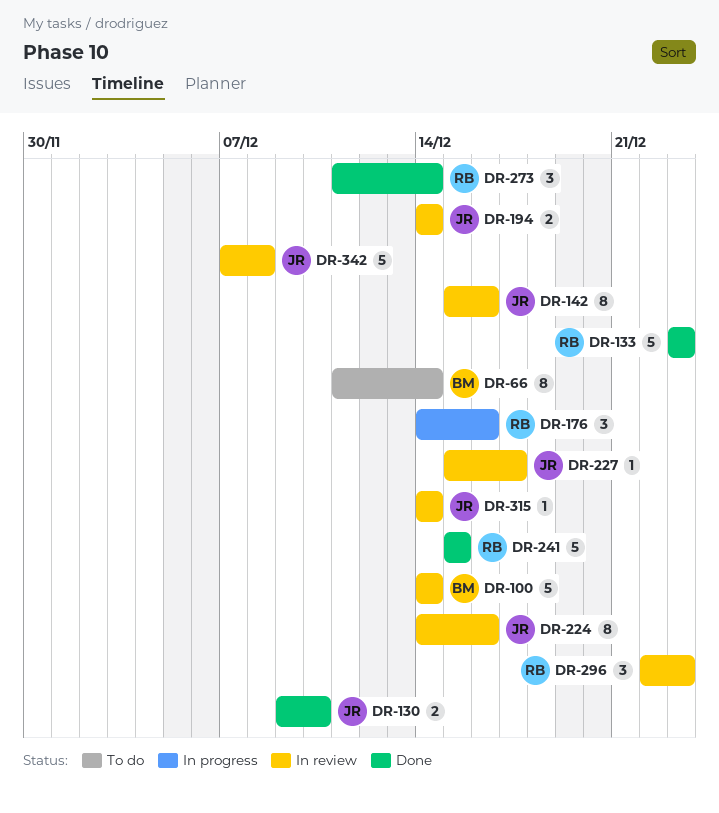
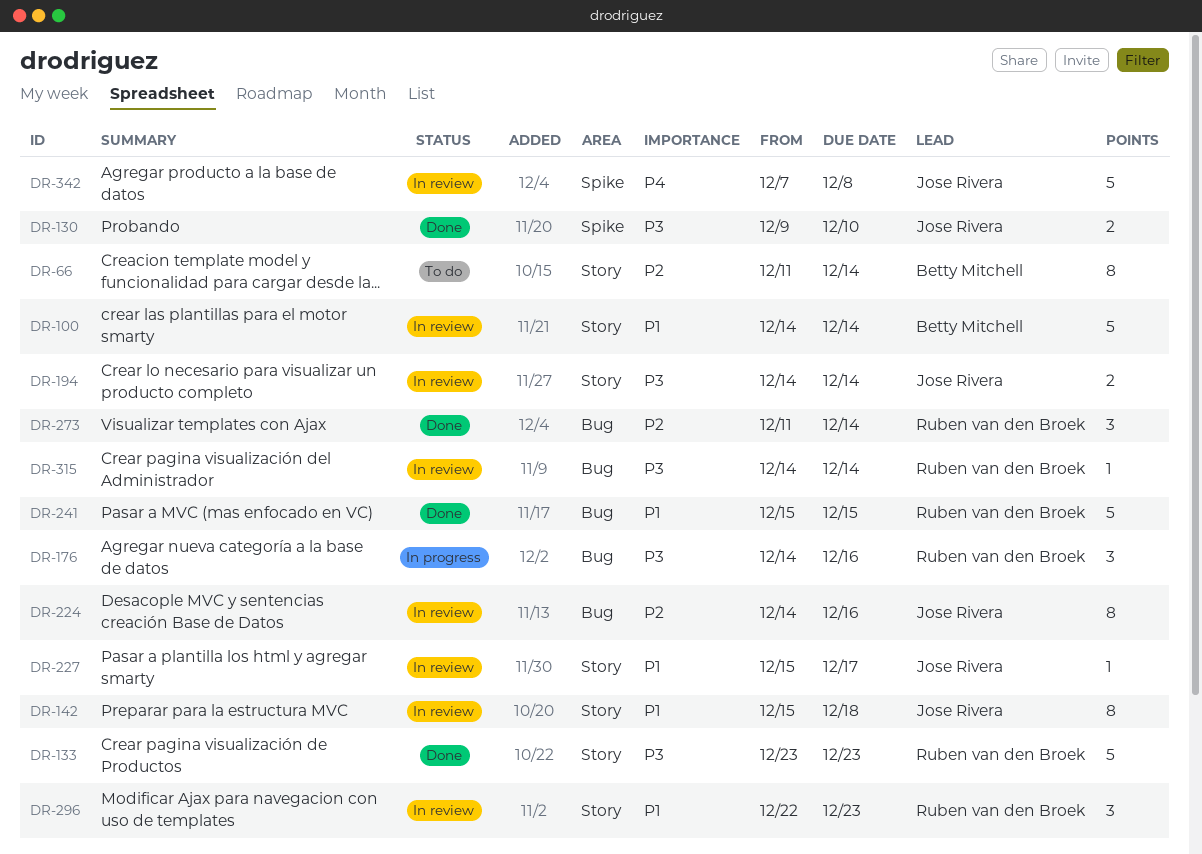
DR-142, due: Dec 16 -> Dec 18
DR-315, owner: Jose Rivera -> Ruben van den Broek

